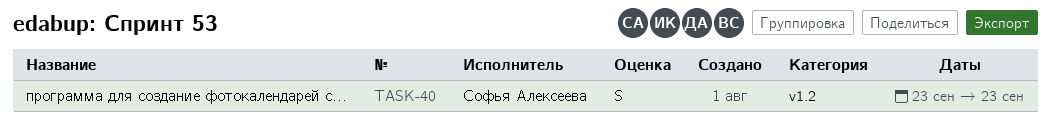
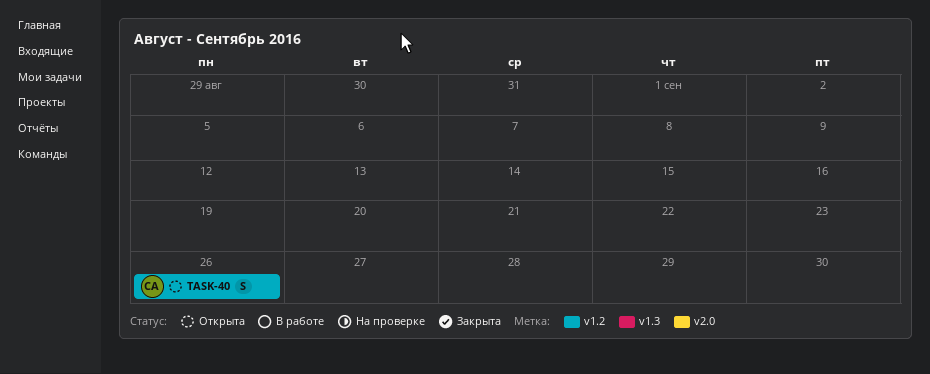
TASK-40, start: Sep 23 -> Sep 26
TASK-40, due: Sep 23 -> Sep 26

